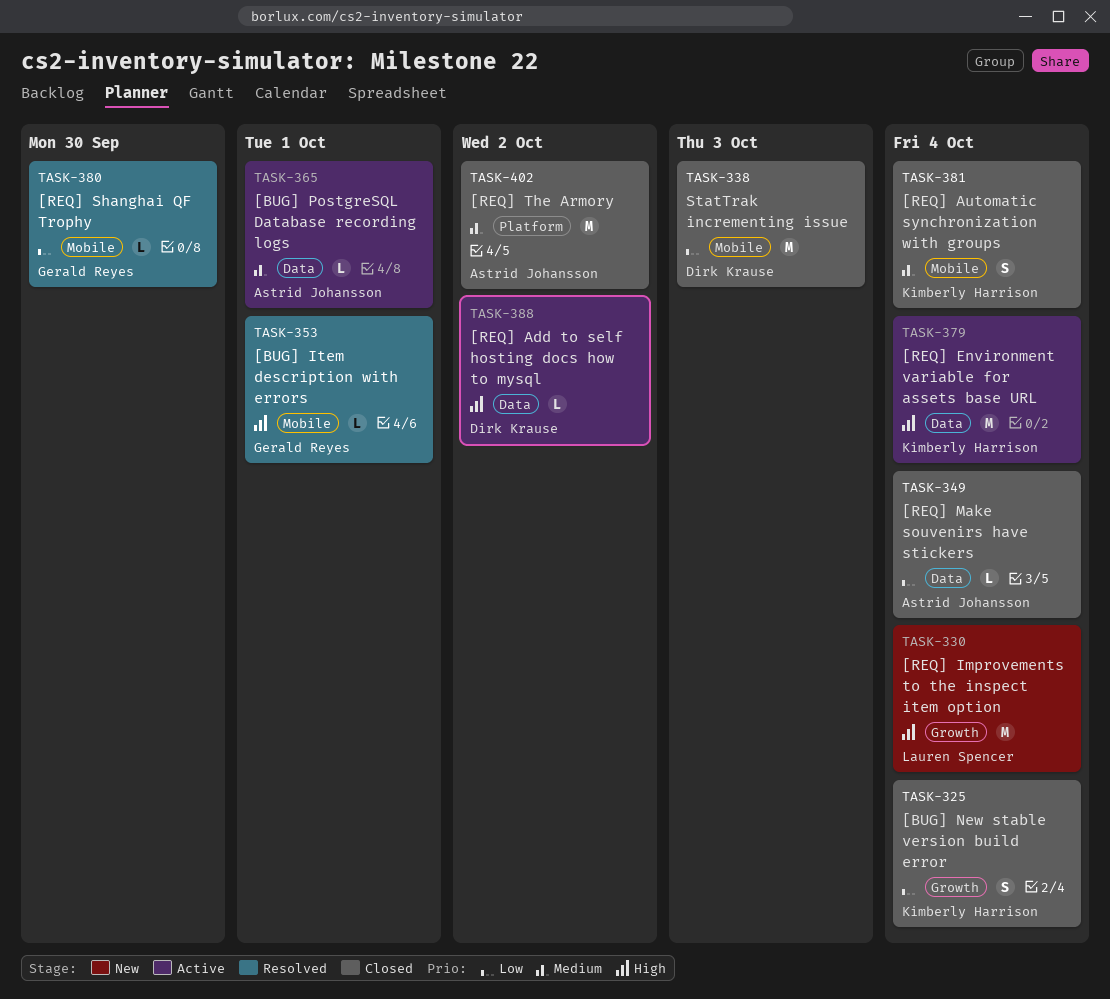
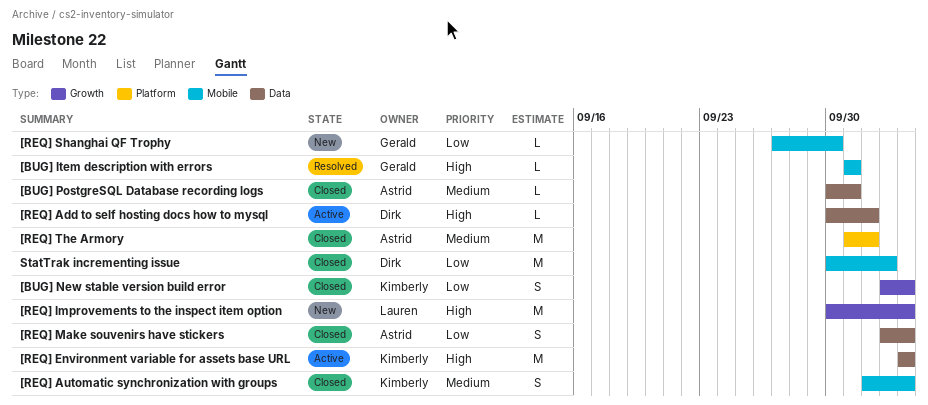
[BUG] PostgreSQL Database recording logs, status: Active -> Closed
[REQ] Make souvenirs have stickers, estimate: L -> S
[REQ] Shanghai QF Trophy, status: Resolved -> New

